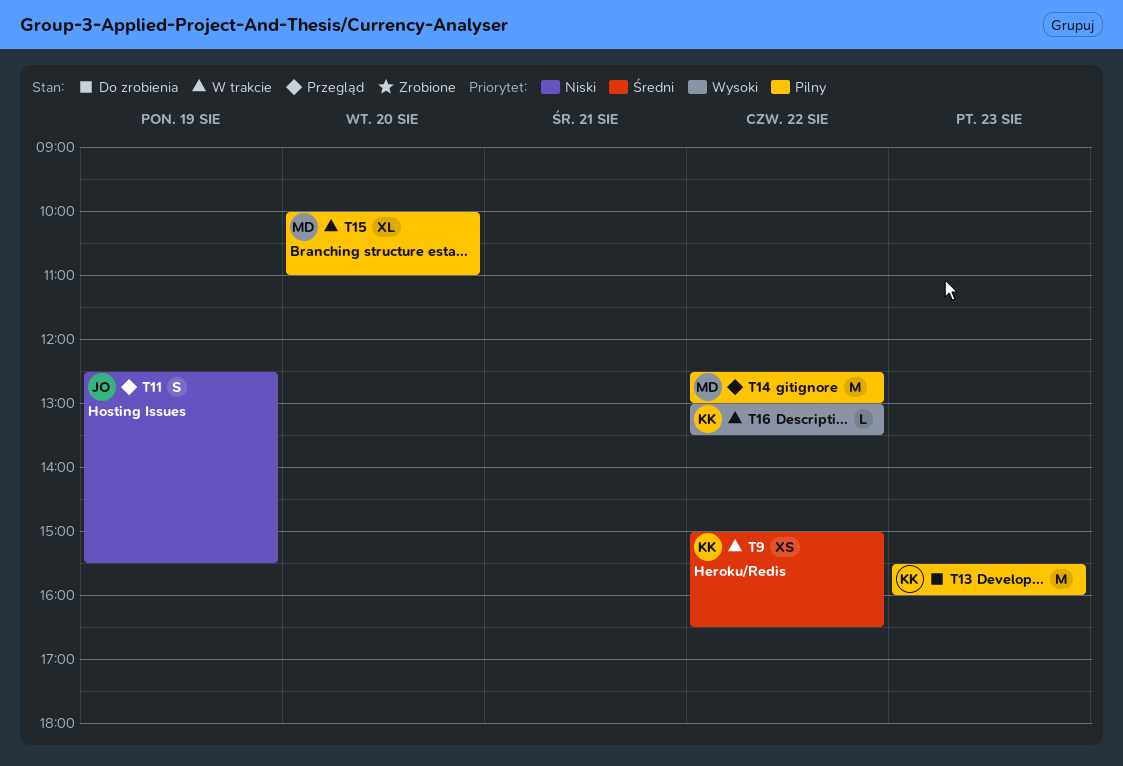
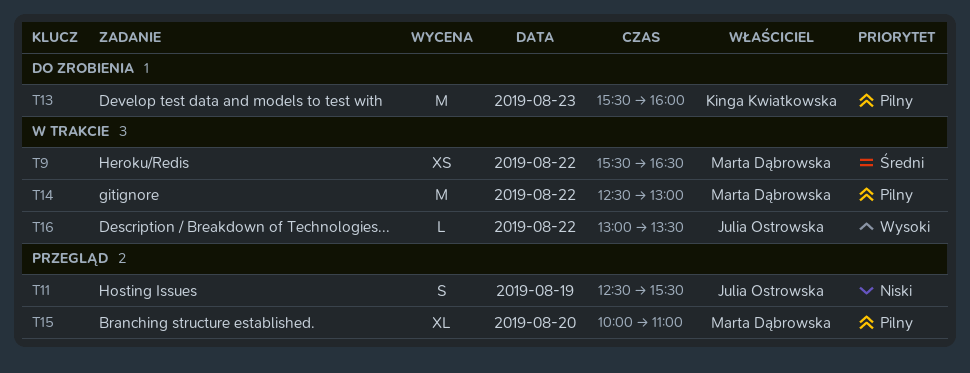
T9, owner: Kinga Kwiatkowska -> Marta Dąbrowska
T9, begins: 15:00 -> 15:30
T14, status: Przegląd -> W trakcie
T15, status: W trakcie -> Przegląd
T16, owner: Kinga Kwiatkowska -> Julia Ostrowska

